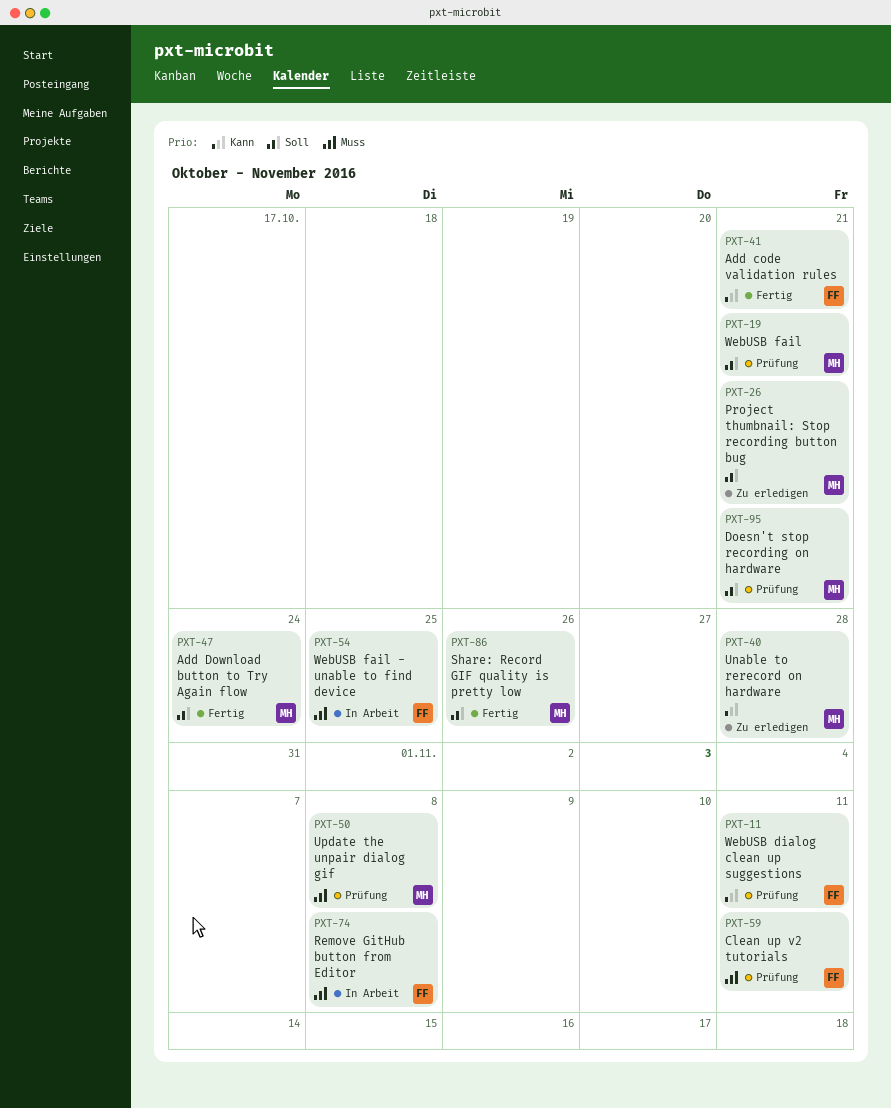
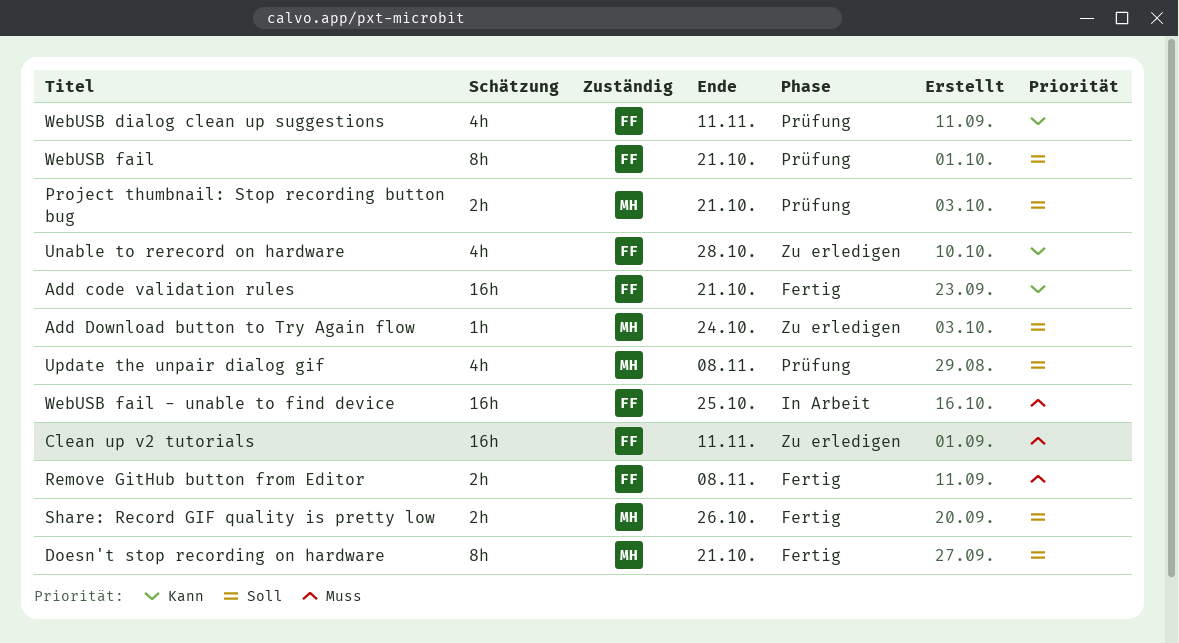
Add Download button to Try Again flow, status: Fertig -> Zu erledigen
Clean up v2 tutorials, status: Prüfung -> Zu erledigen
Doesn't stop recording on hardware, status: Prüfung -> Fertig
Project thumbnail: Stop recording button bug, status: Zu erledigen -> Prüfung
Remove GitHub button from Editor, status: In Arbeit -> Fertig
Unable to rerecord on hardware, owner: MH -> FF
Update the unpair dialog gif, priority: Muss -> Soll
WebUSB fail, owner: MH -> FF

